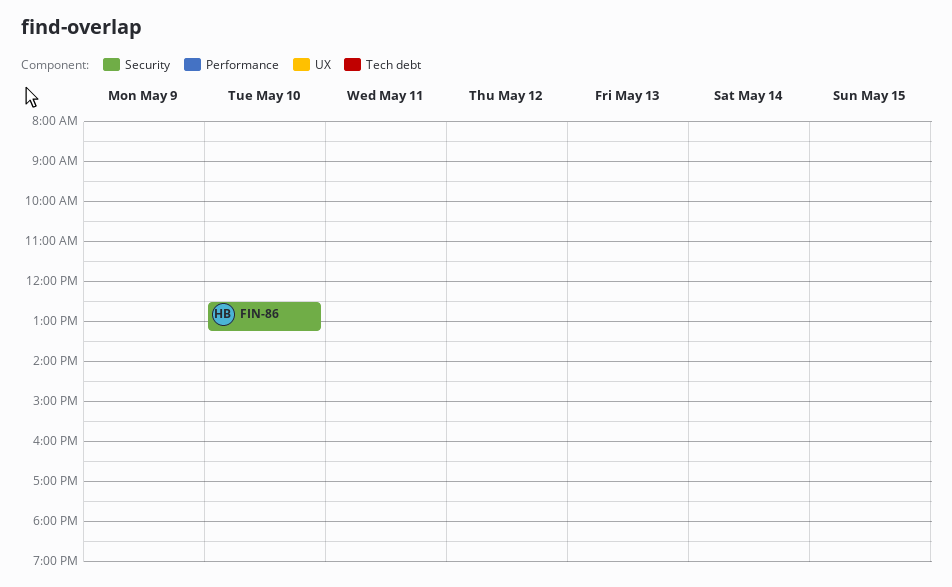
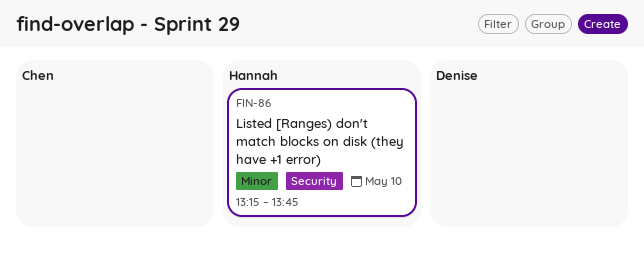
FIN-86, begins: 12:30 -> 13:15
FIN-86, ends: 13:15 -> 13:45

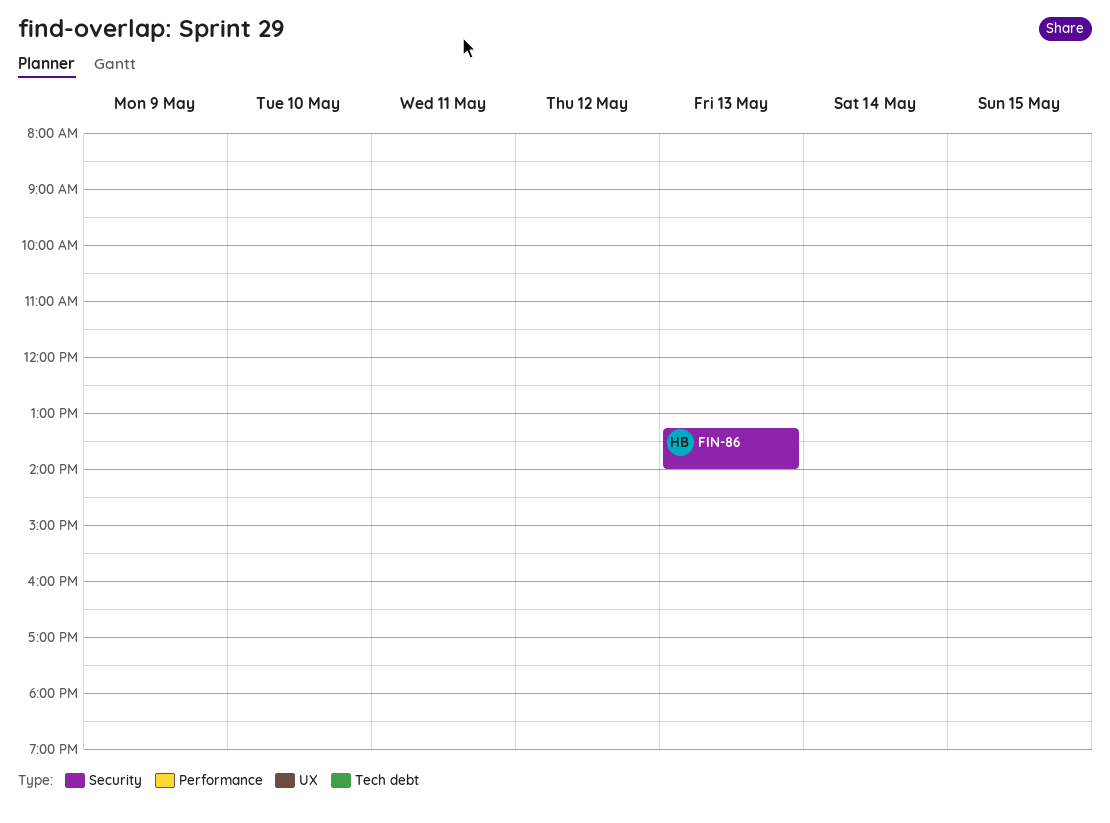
FIN-86, day: May 10 -> May 13
FIN-86, ends: 13:45 -> 14:00

